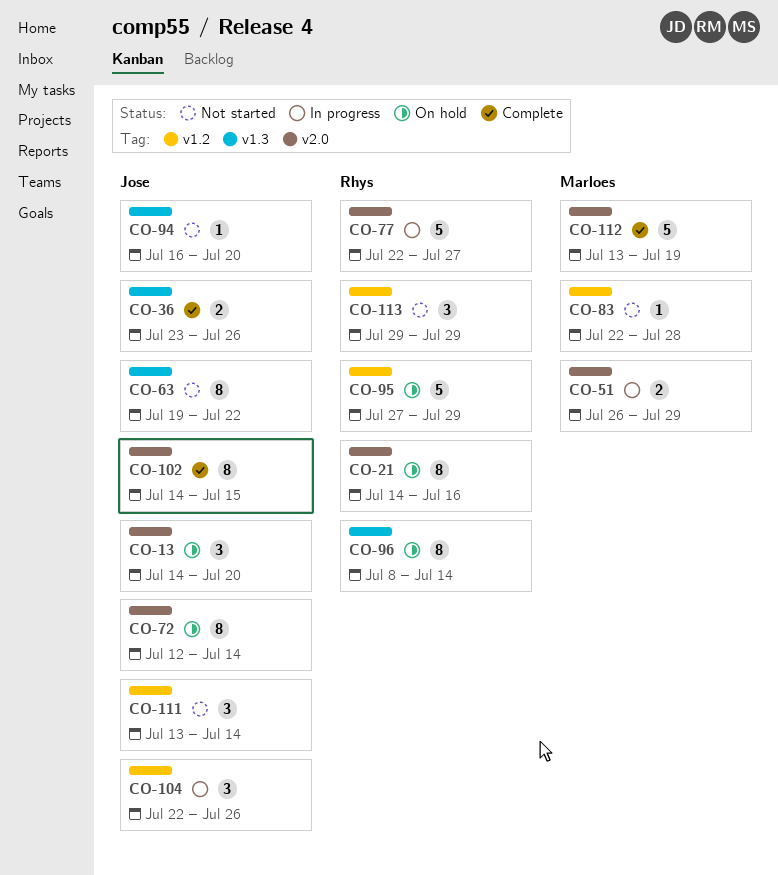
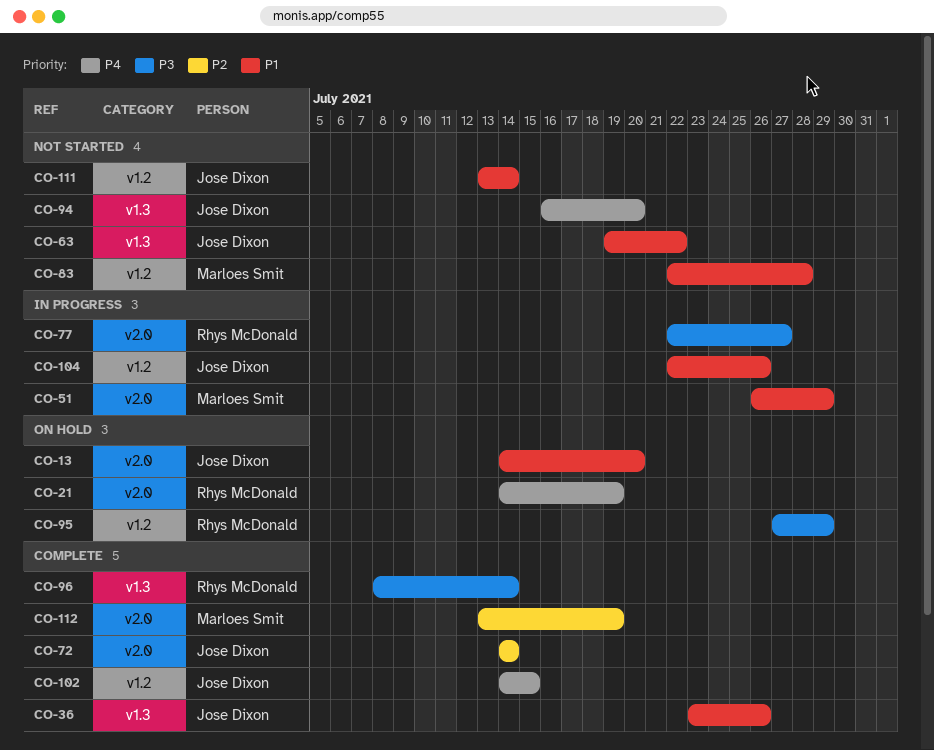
CO-21, due: Jul 16 -> Jul 19
CO-72, status: On hold -> Complete
CO-72, start: Jul 12 -> Jul 14
CO-96, status: On hold -> Complete
CO-102, label: v2.0 -> v1.2
CO-113: present -> none

